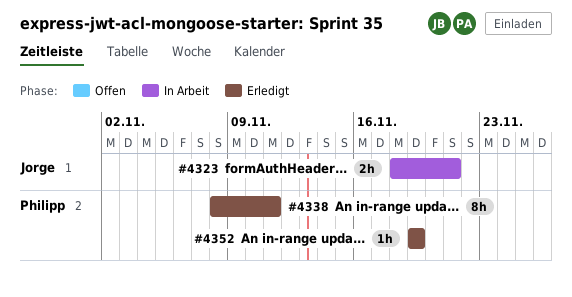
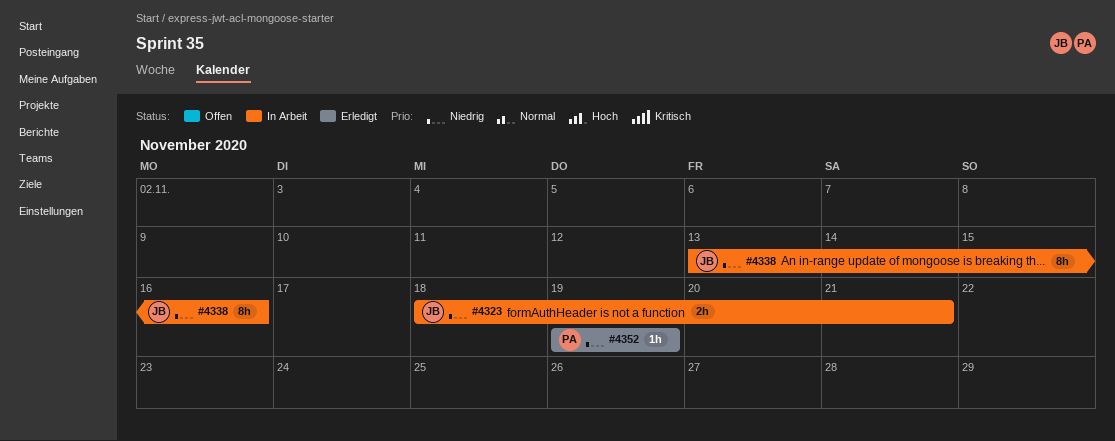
#4338, status: Erledigt -> In Arbeit
#4338, owner: Philipp -> Jorge
#4338, start: Nov 8 -> Nov 13
#4338, due: Nov 11 -> Nov 16

